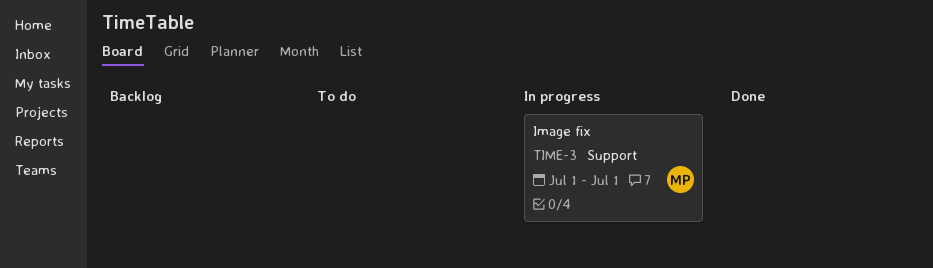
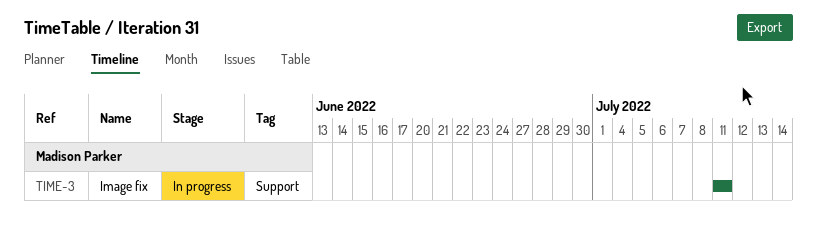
TIME-3, start: Jul 1 -> Jul 11
TIME-3, due: Jul 1 -> Jul 11

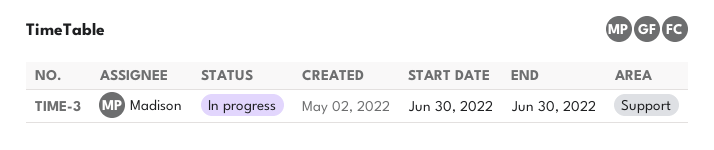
TIME-3, start: Jul 11 -> Jun 30
TIME-3, due: Jul 11 -> Jun 30

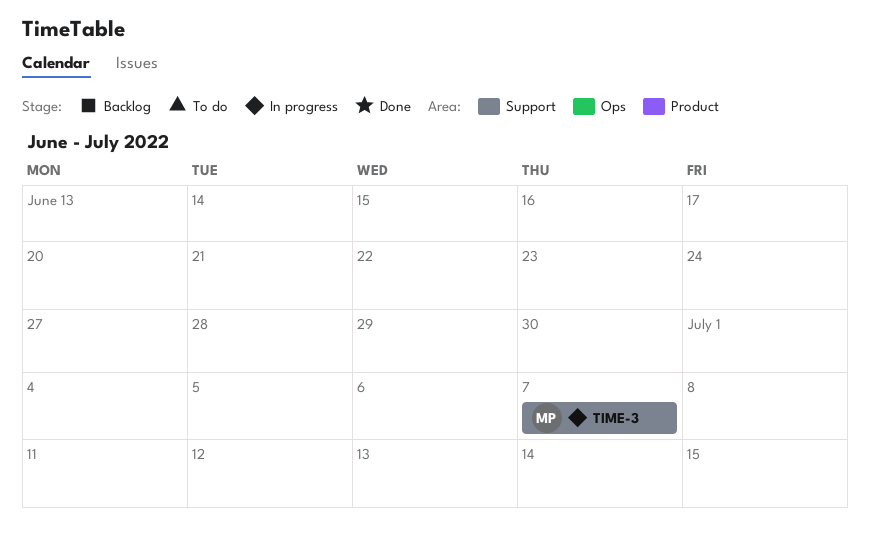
TIME-3, start: Jun 30 -> Jul 7
TIME-3, due: Jun 30 -> Jul 7

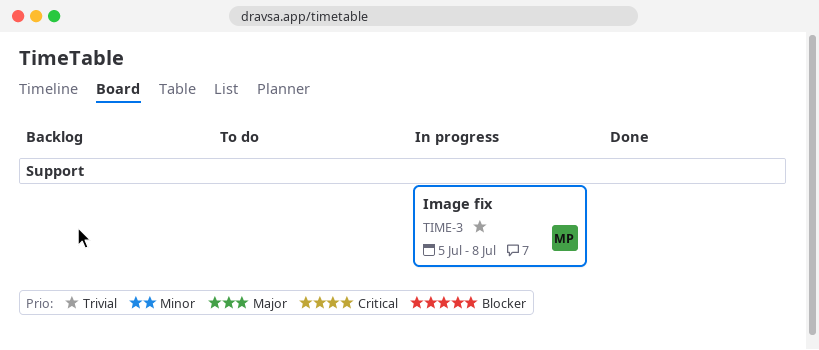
TIME-3, start: Jul 7 -> Jul 5
TIME-3, due: Jul 7 -> Jul 8

